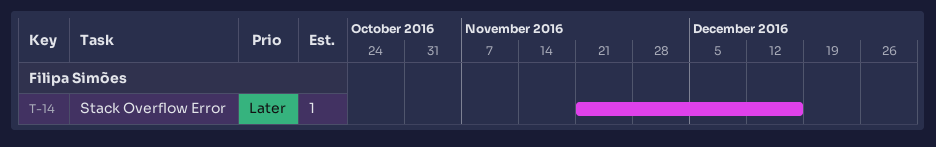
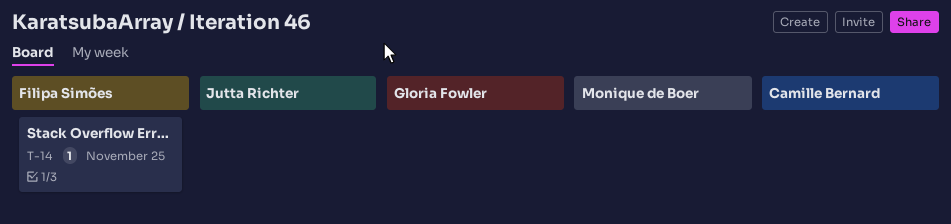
T-14, due: Dec 16 -> Nov 25

